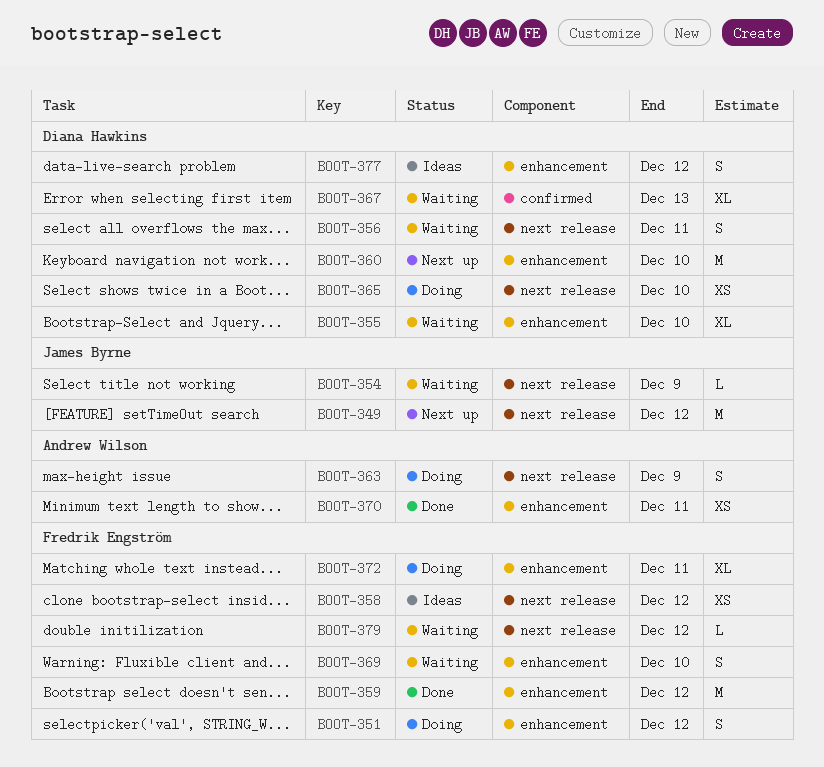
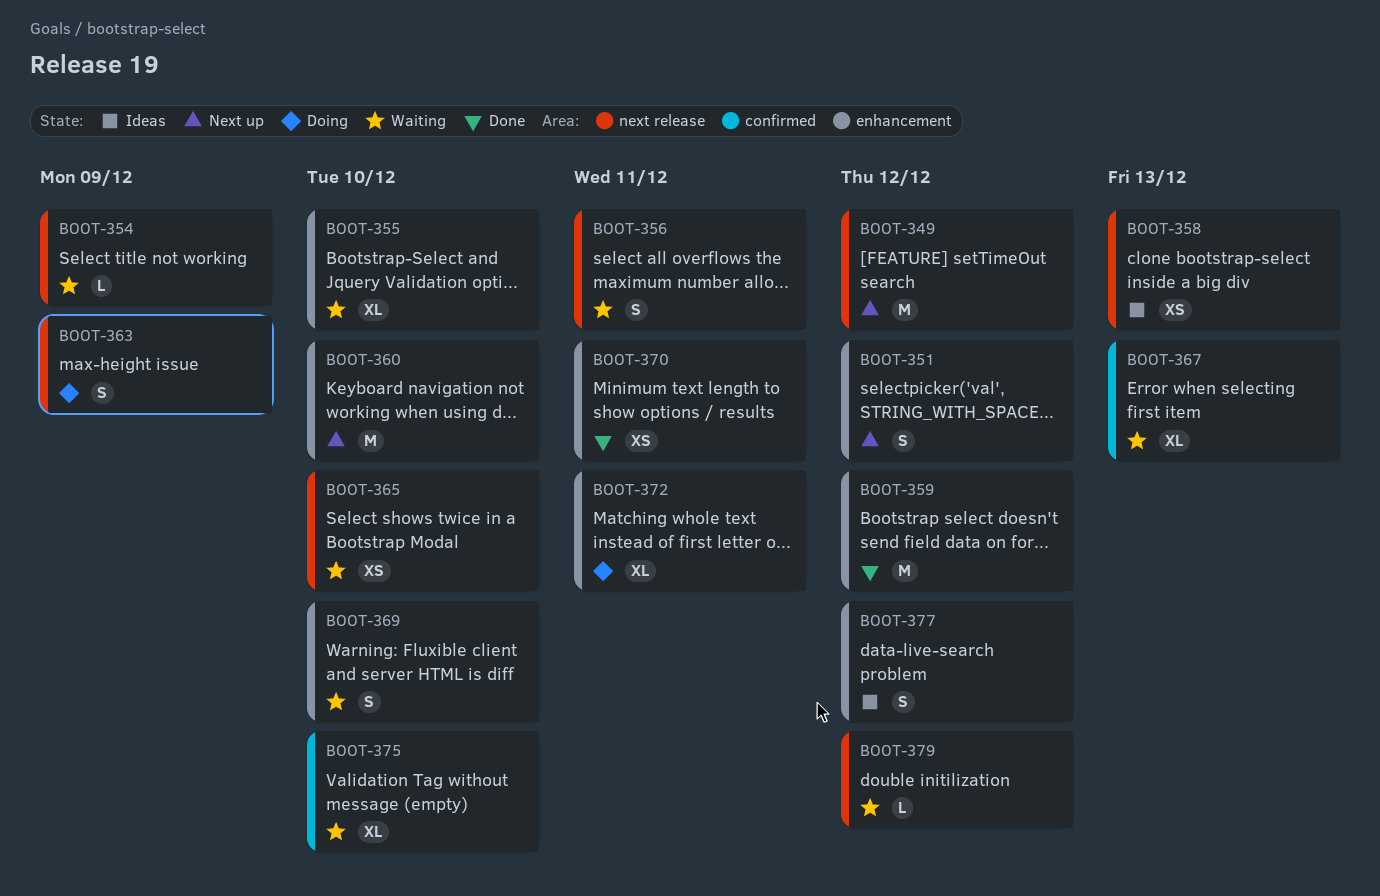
BOOT-351, status: Doing -> Next up
BOOT-358, due: Dec 12 -> Dec 13
BOOT-365, status: Doing -> Waiting
BOOT-375: none -> present

